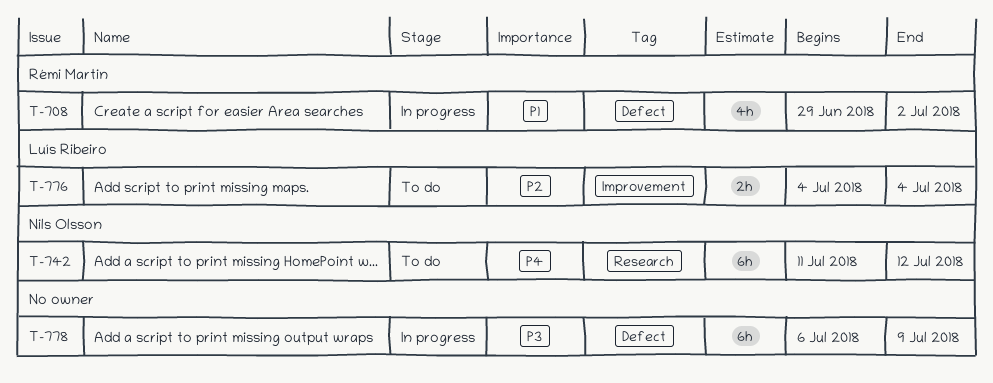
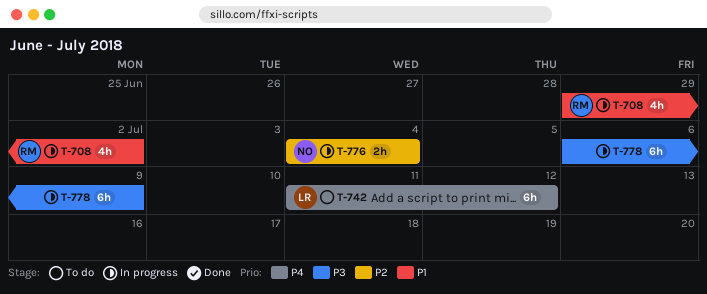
T-742, owner: Nils Olsson -> Luís Ribeiro
T-776, status: To do -> In progress
T-776, owner: Luís Ribeiro -> Nils Olsson

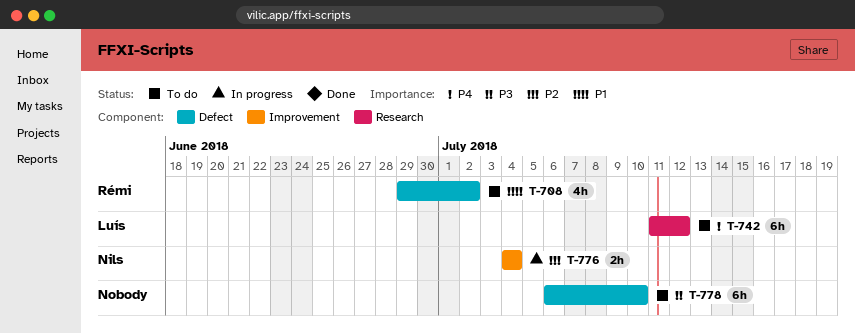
T-708, status: In progress -> To do
T-778, status: In progress -> To do
T-778, due: Jul 9 -> Jul 10

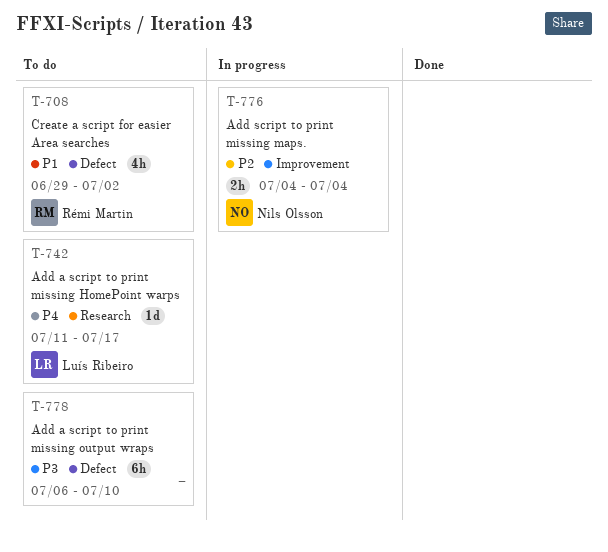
T-742, estimate: 6h -> 1d
T-742, due: Jul 12 -> Jul 17

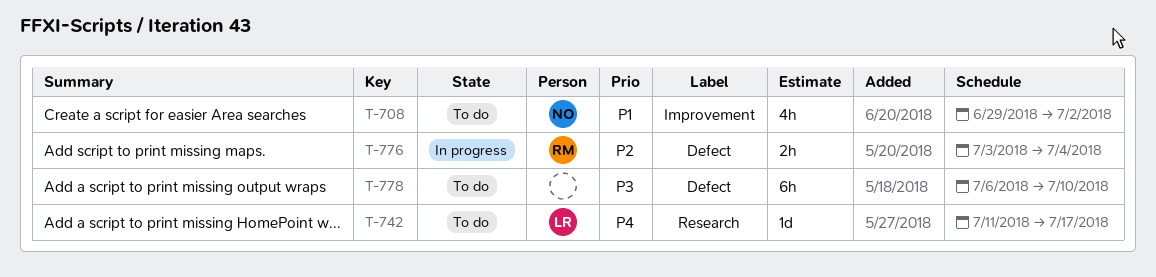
T-708, owner: Rémi Martin -> Nils Olsson
T-708, label: Defect -> Improvement
T-776, owner: Nils Olsson -> Rémi Martin
T-776, label: Improvement -> Defect
T-776, start: Jul 4 -> Jul 3

